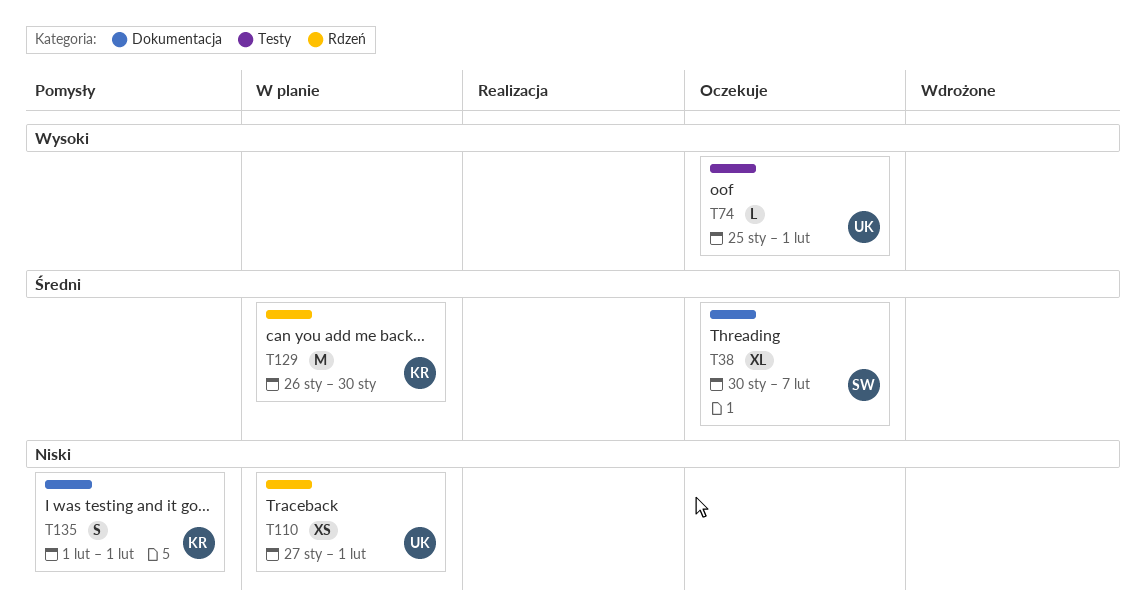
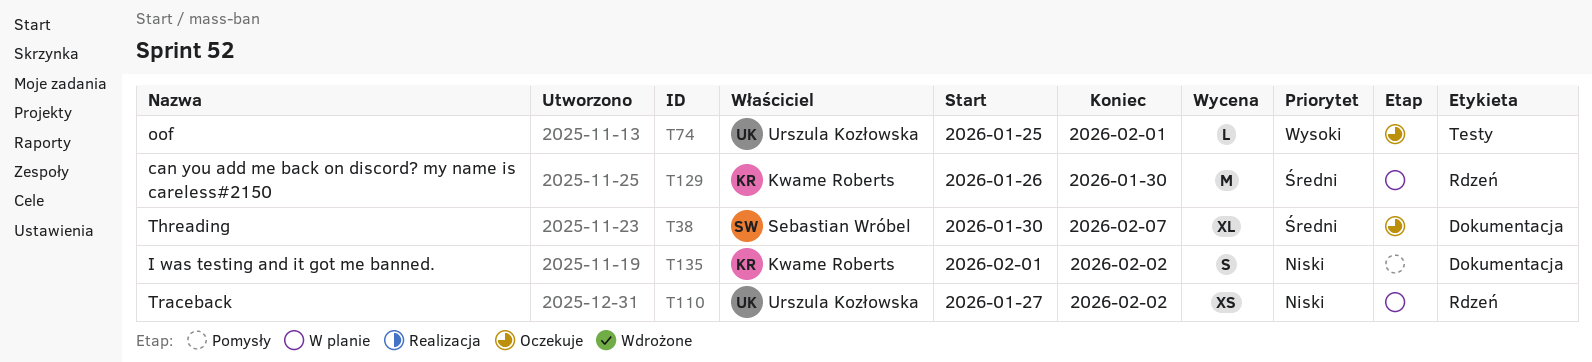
T110, due: Feb 1 -> Feb 2
T135, due: Feb 1 -> Feb 2

